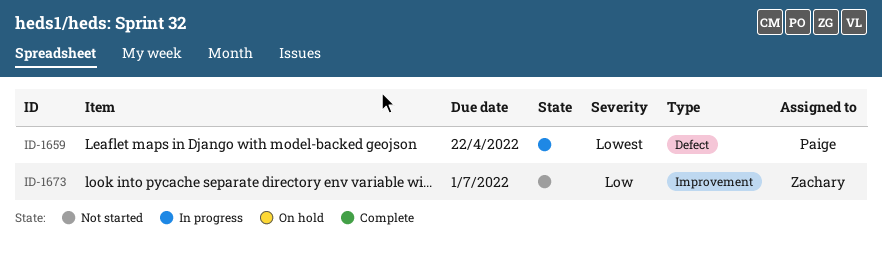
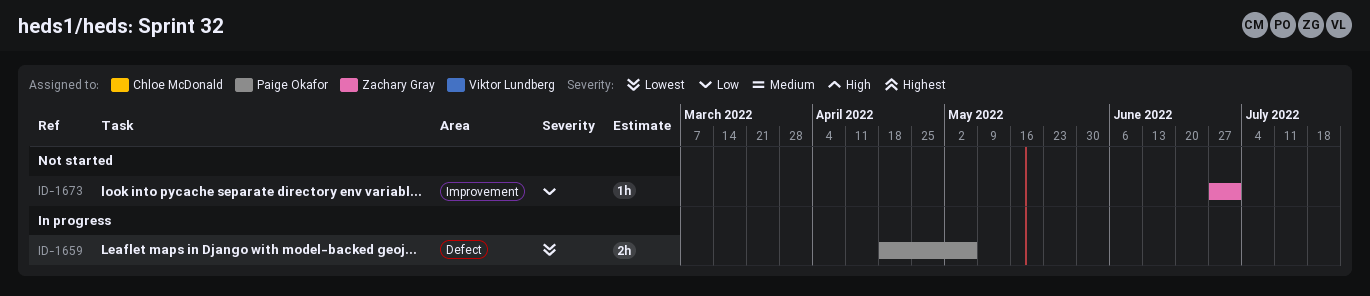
ID-1659, due: Apr 22 -> May 6

